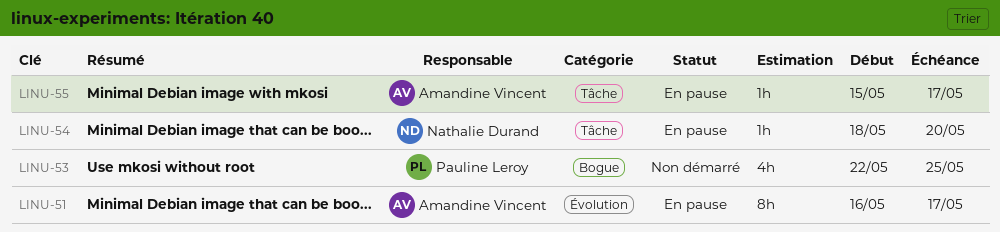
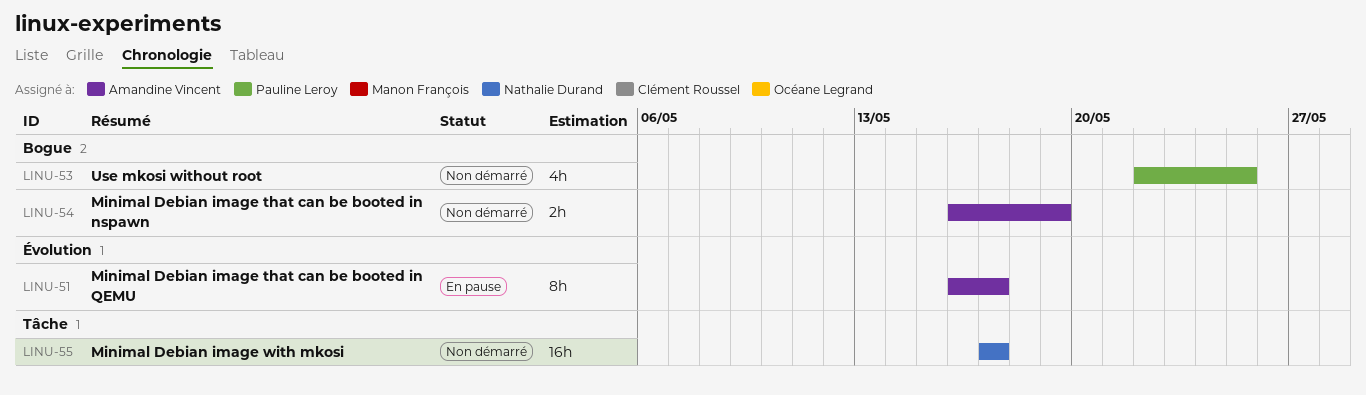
LINU-54, status: En pause -> Non démarré
LINU-54, owner: Nathalie Durand -> Amandine Vincent
LINU-54, label: Tâche -> Bogue
LINU-54, estimate: 1h -> 2h
LINU-54, start: May 18 -> May 16
LINU-54, due: May 20 -> May 19
LINU-55, status: En pause -> Non démarré
LINU-55, owner: Amandine Vincent -> Nathalie Durand
LINU-55, estimate: 1h -> 16h
LINU-55, start: May 15 -> May 17

